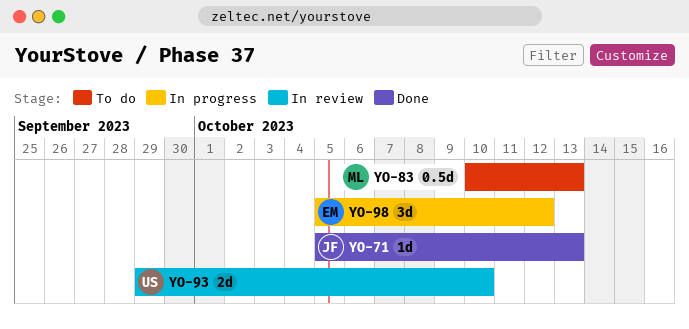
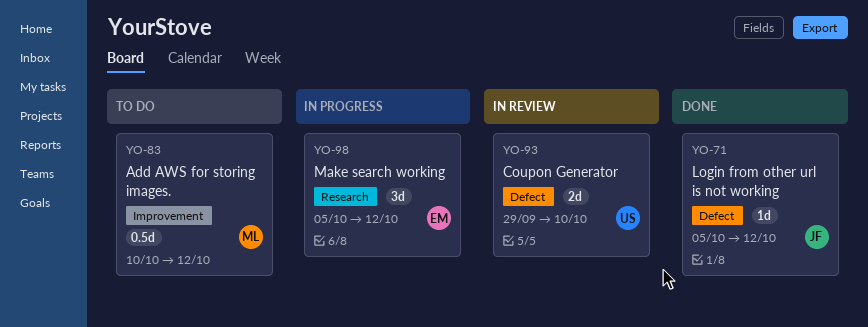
YO-71, due: Oct 13 -> Oct 12
YO-83, due: Oct 13 -> Oct 12

